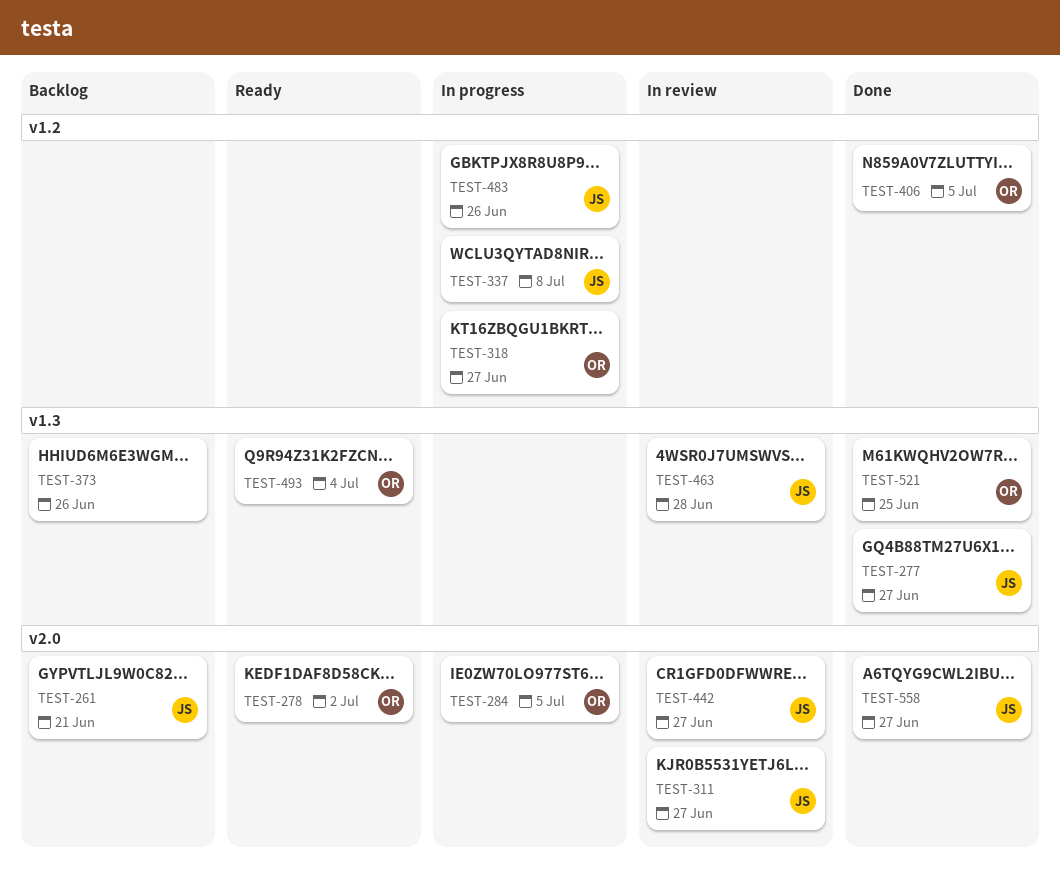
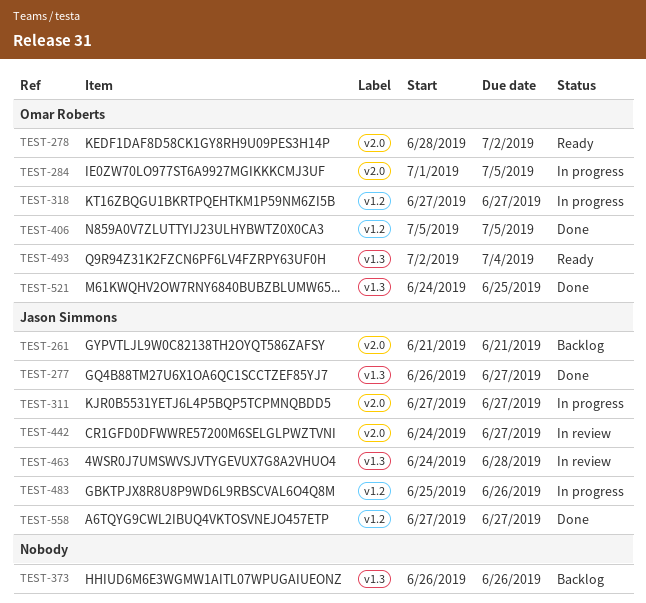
TEST-311, status: In review -> In progress
TEST-337: present -> none
TEST-558, label: v2.0 -> v1.2

